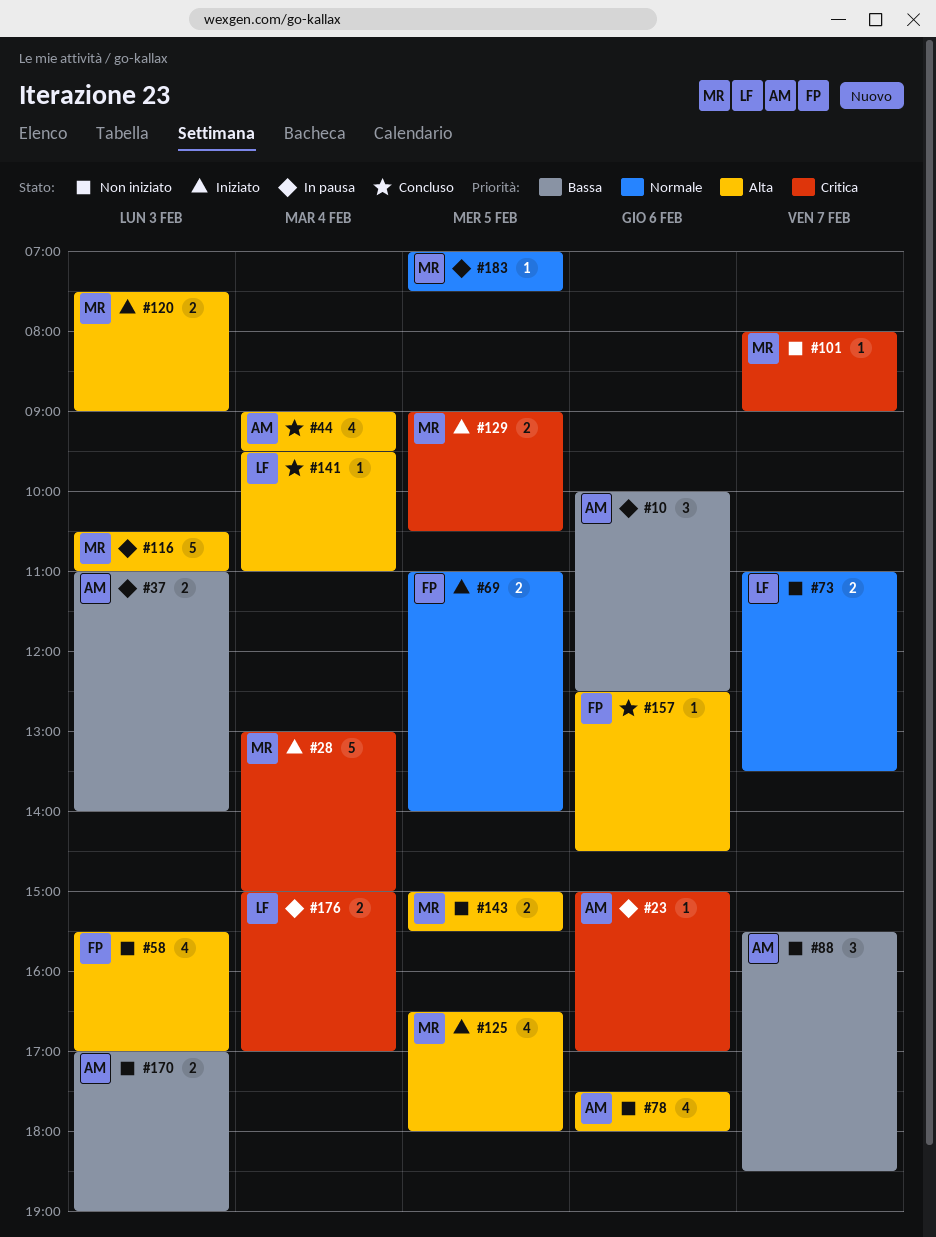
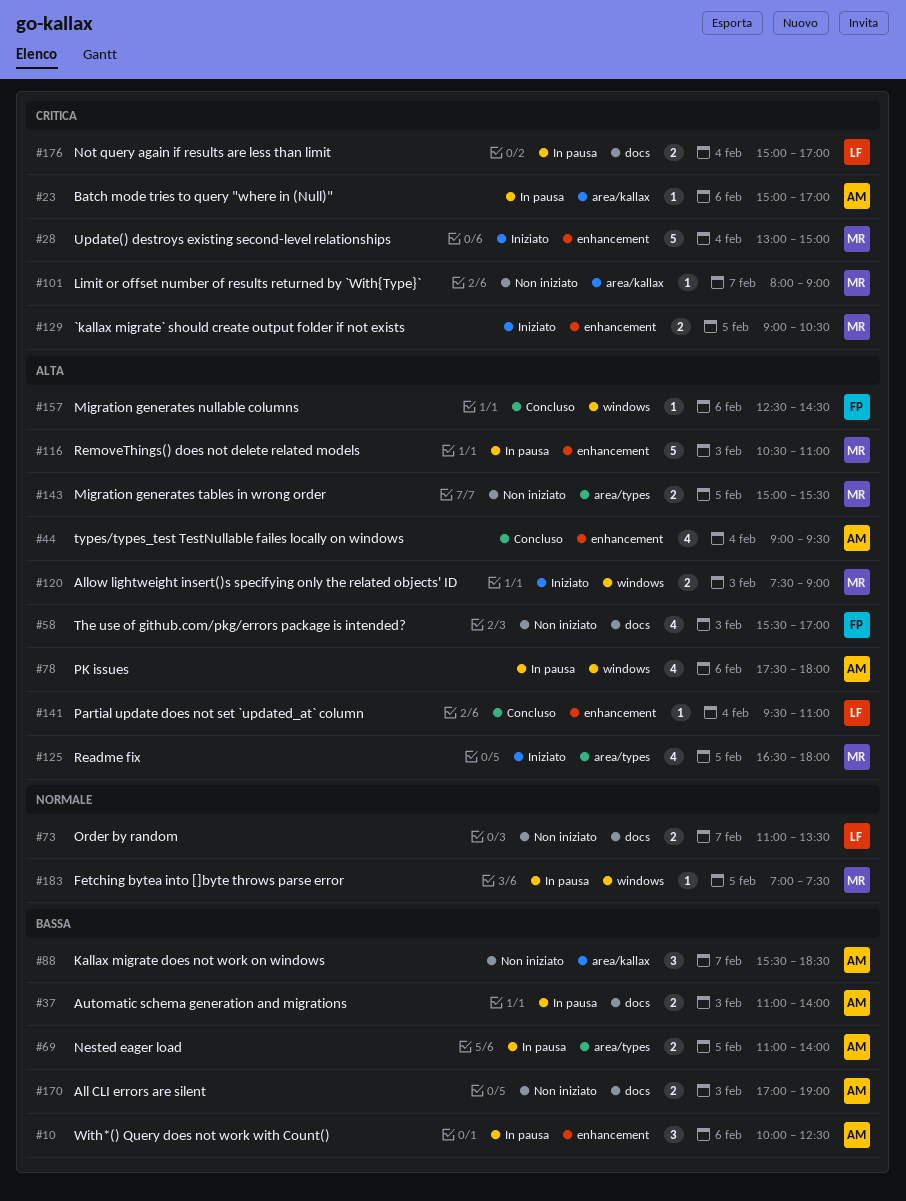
#69, status: Iniziato -> In pausa
#69, owner: FP -> AM
#69, priority: Normale -> Bassa
#78, status: Non iniziato -> In pausa

